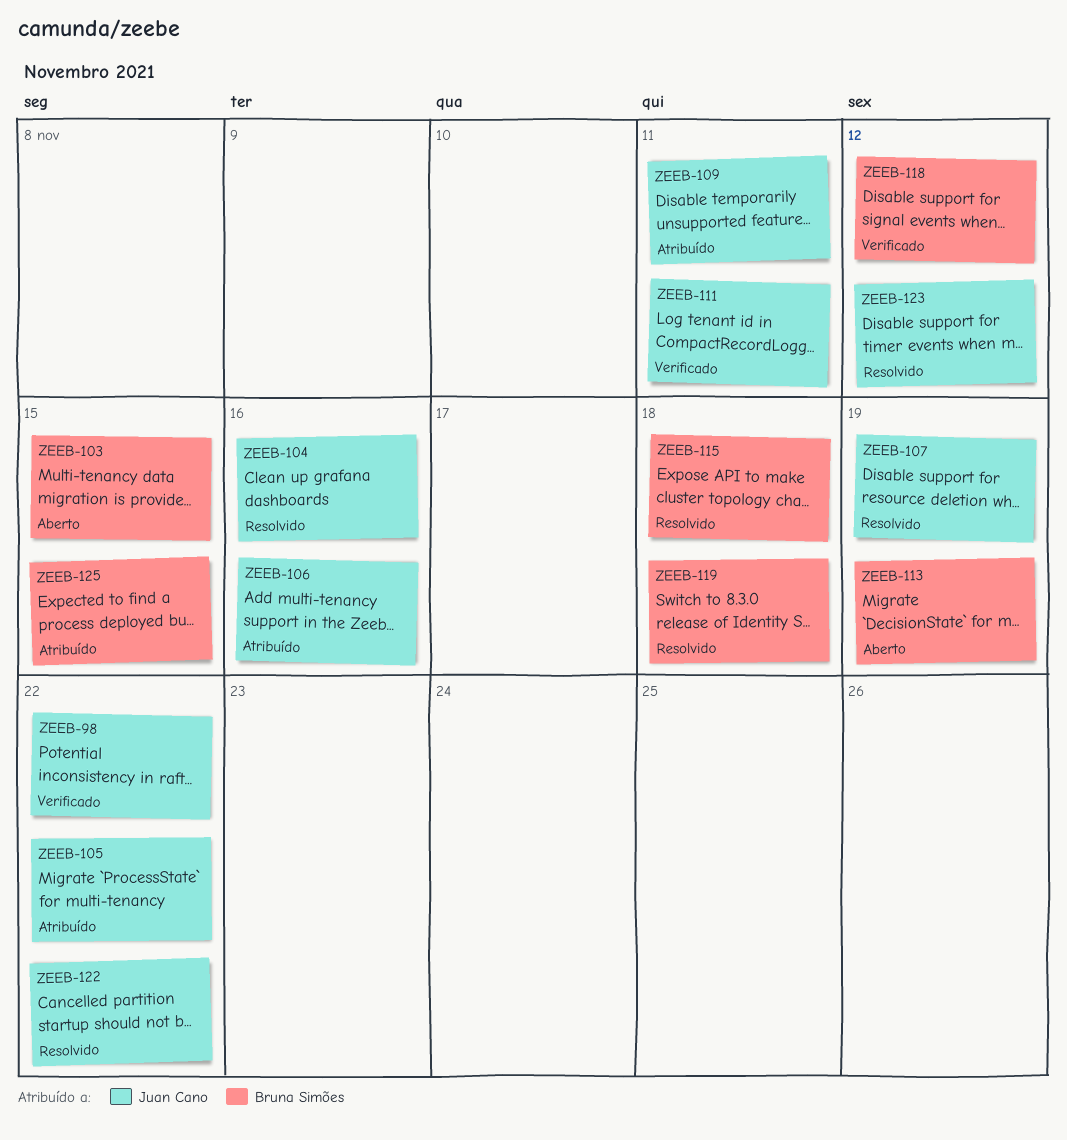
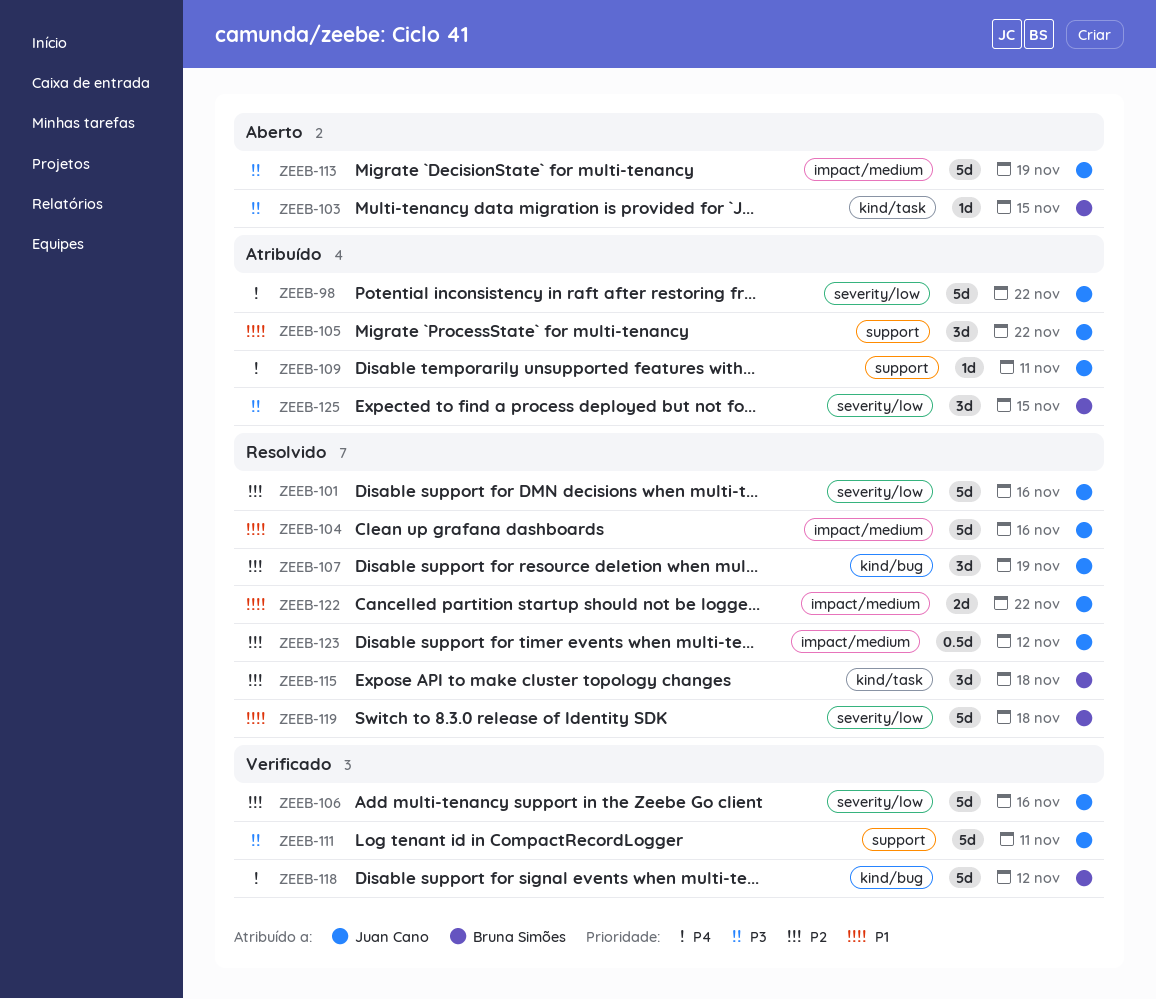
ZEEB-98, status: Verificado -> Atribuído
ZEEB-101: none -> present
ZEEB-106, status: Atribuído -> Verificado
ZEEB-113, owner: Bruna Simões -> Juan Cano

